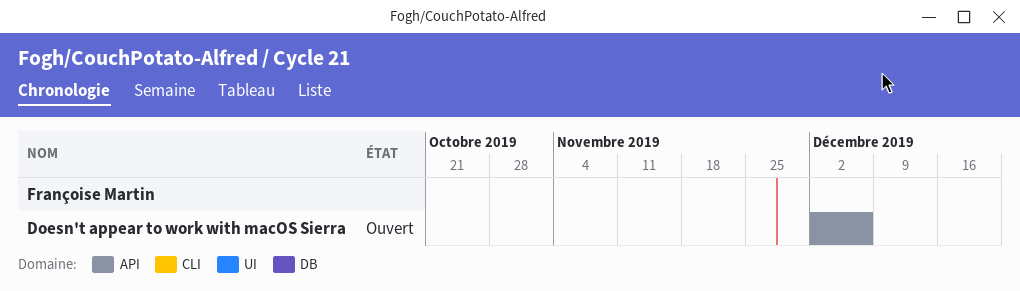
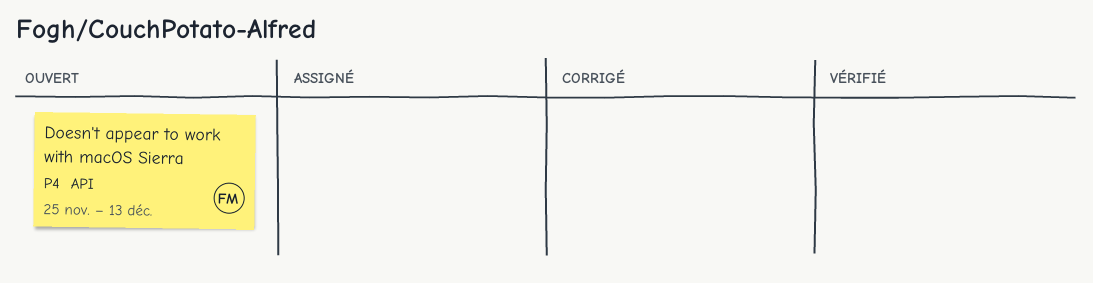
Doesn't appear to work with macOS Sierra, start: Dec 2 -> Nov 25
Doesn't appear to work with macOS Sierra, due: Dec 6 -> Dec 13

